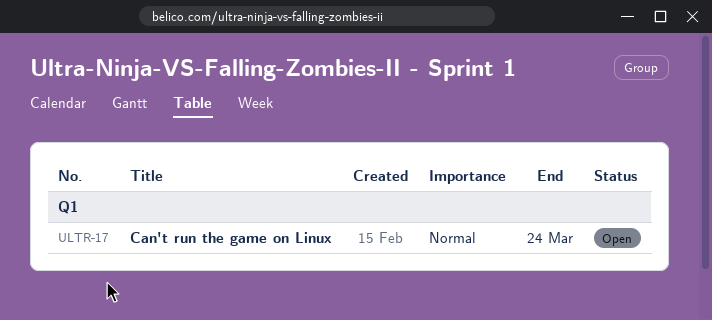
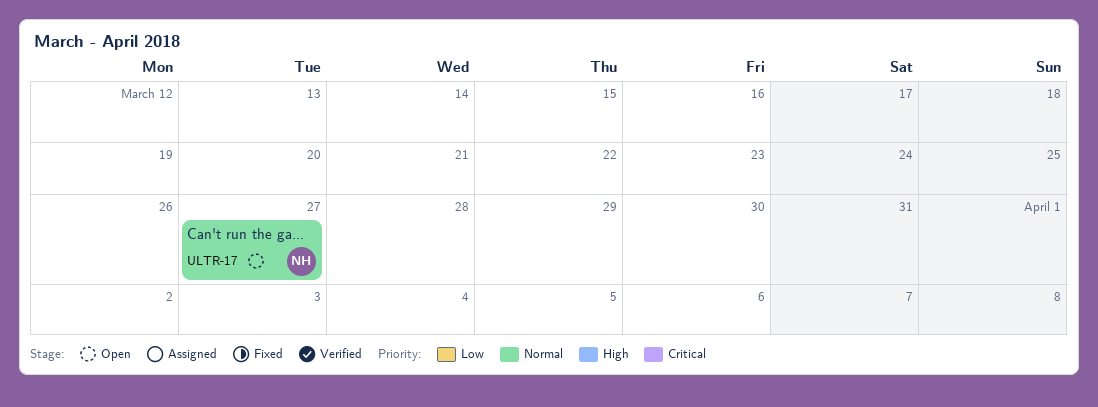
ULTR-17, due: Mar 24 -> Mar 27

